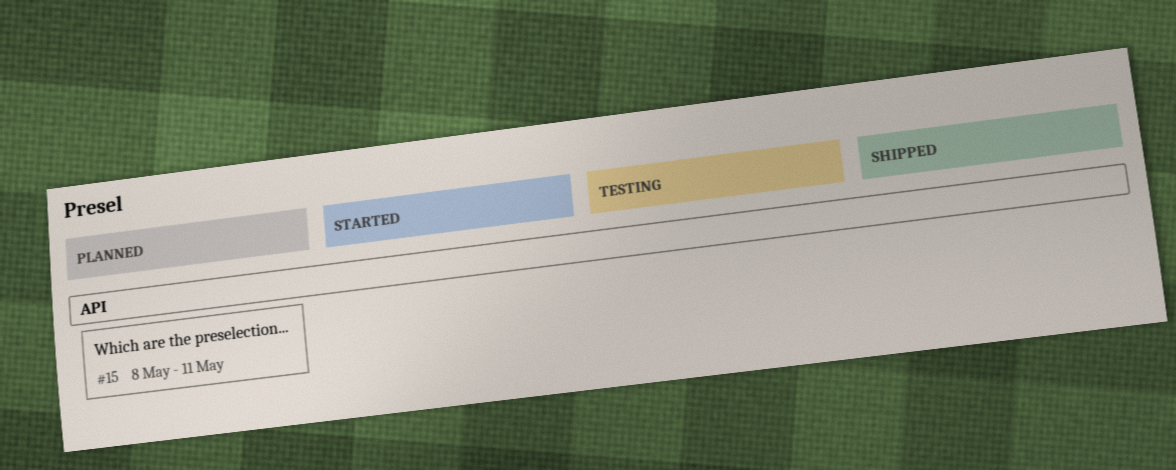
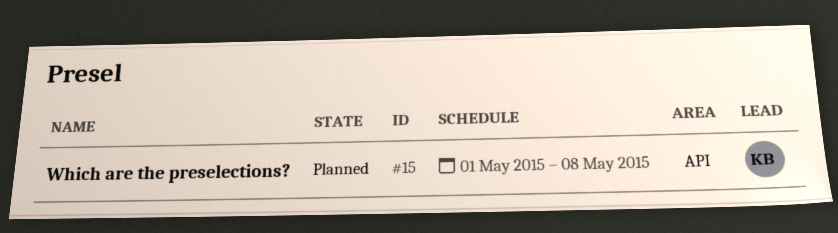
#15, start: May 8 -> May 1
#15, due: May 11 -> May 8

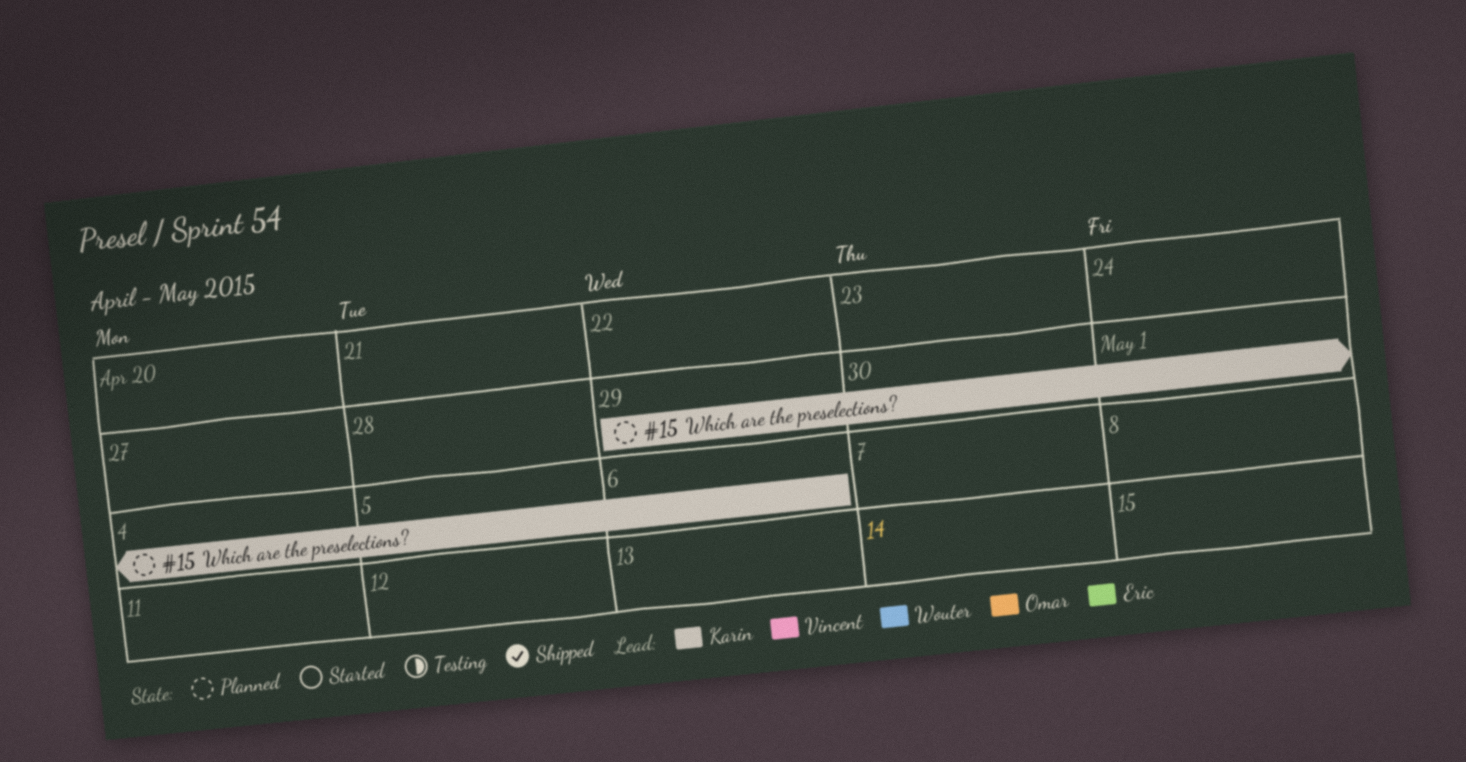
#15, start: May 1 -> Apr 29
#15, due: May 8 -> May 6

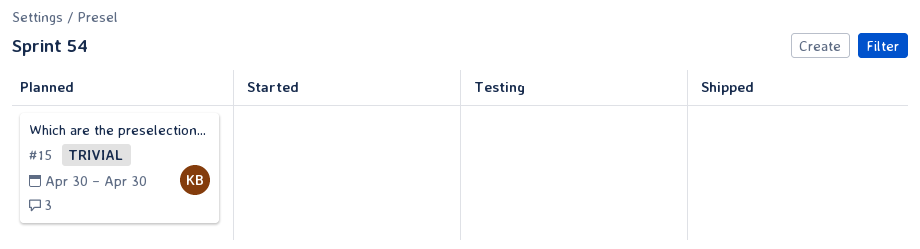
#15, start: Apr 29 -> Apr 30
#15, due: May 6 -> Apr 30

